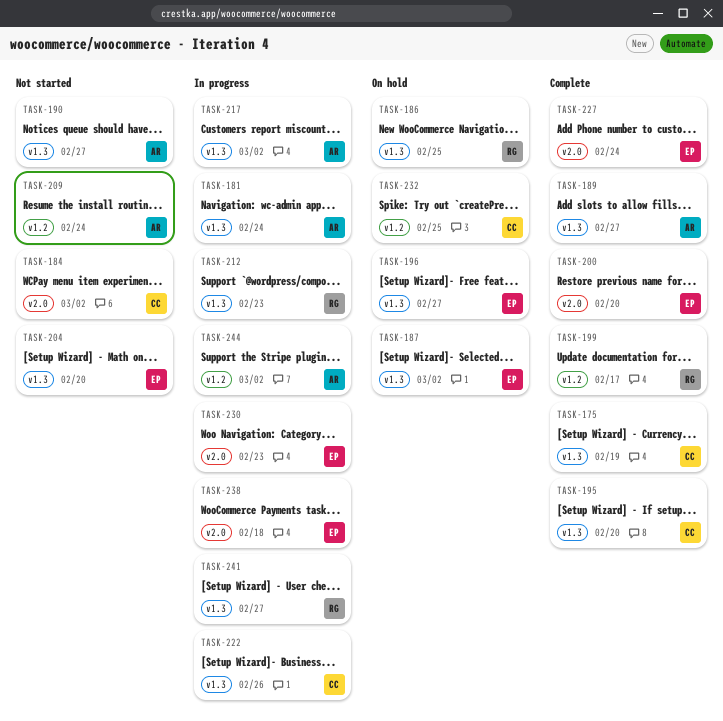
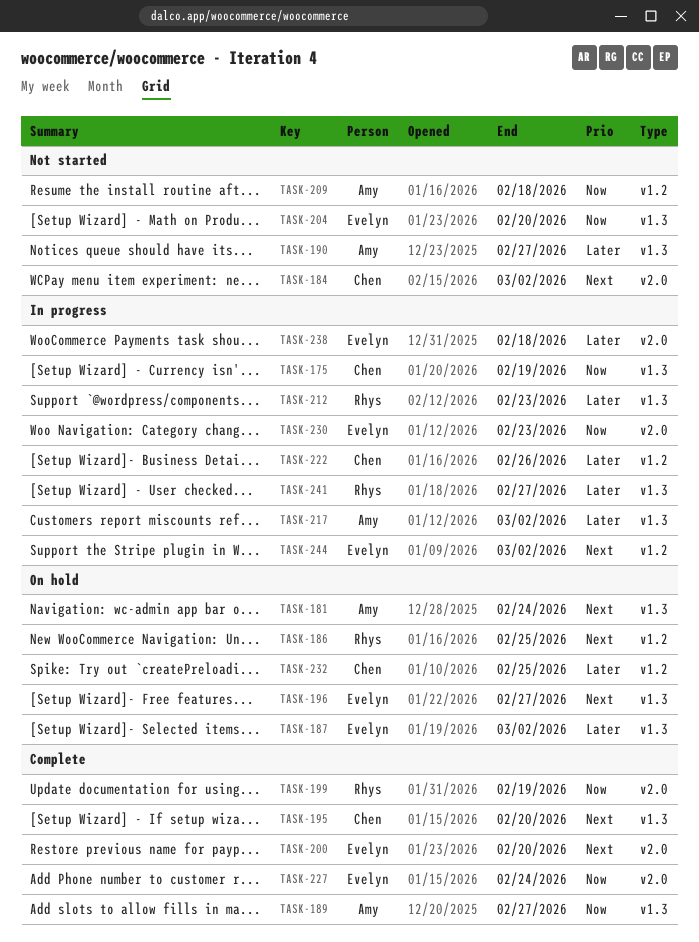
TASK-175, status: Complete -> In progress
TASK-181, status: In progress -> On hold
TASK-186, label: v1.3 -> v1.2
TASK-199, label: v1.2 -> v2.0
TASK-199, due: Feb 17 -> Feb 19
TASK-209, due: Feb 24 -> Feb 18
TASK-222, label: v1.3 -> v1.2
TASK-244, owner: Amy -> Evelyn

